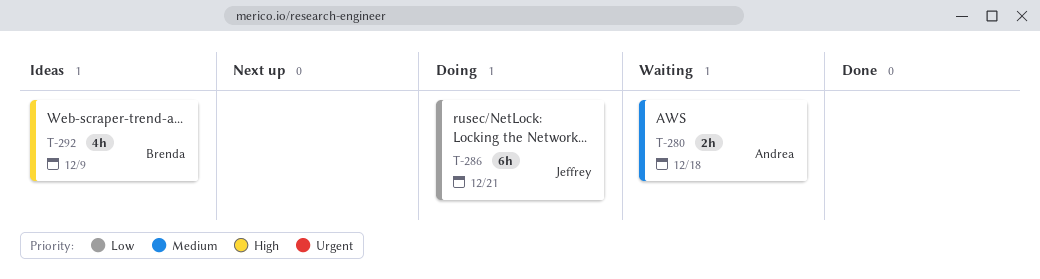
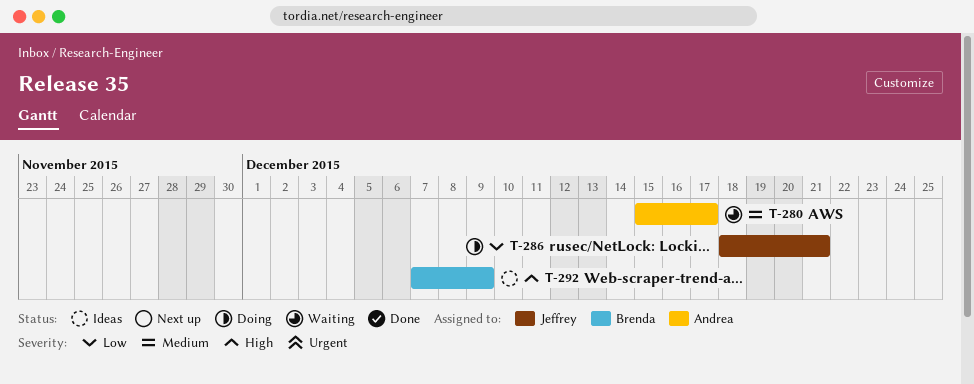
T-280, due: Dec 18 -> Dec 17

